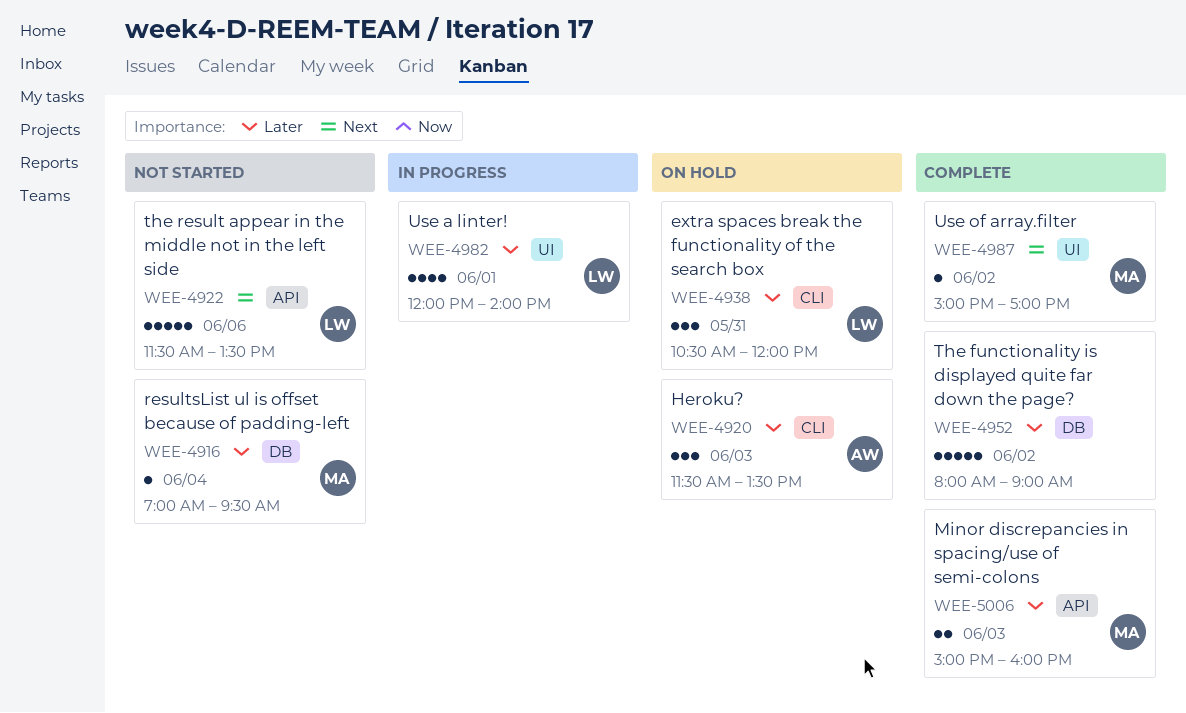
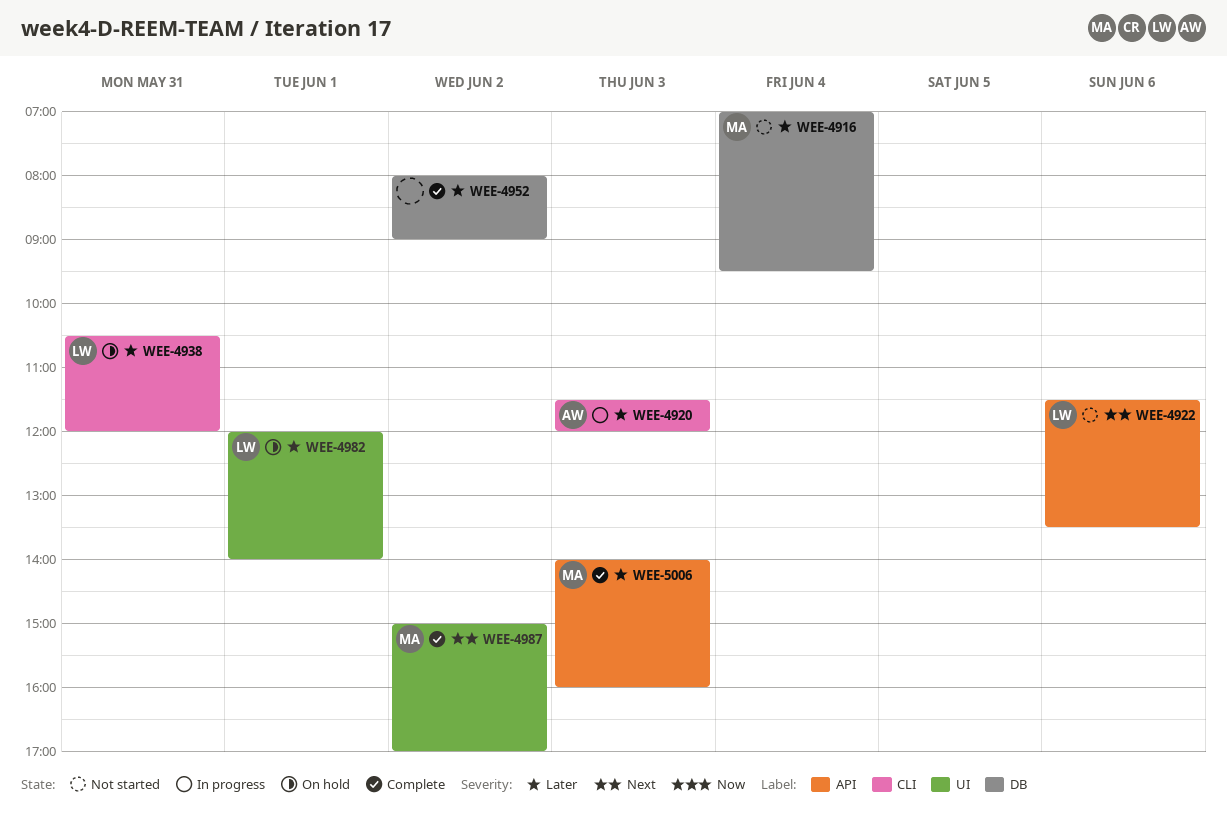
WEE-4920, status: On hold -> In progress
WEE-4920, ends: 13:30 -> 12:00
WEE-4982, status: In progress -> On hold
WEE-5006, begins: 15:00 -> 14:00

